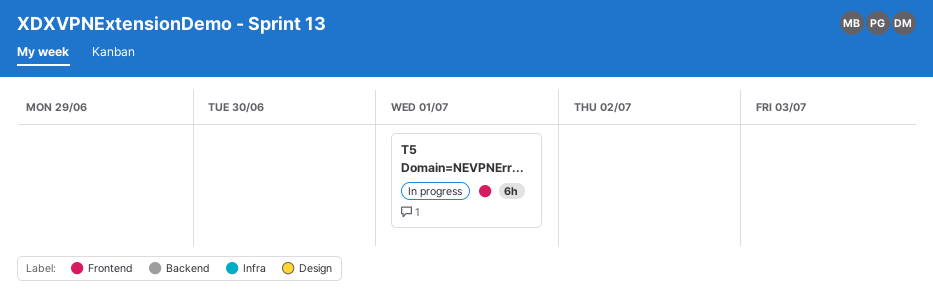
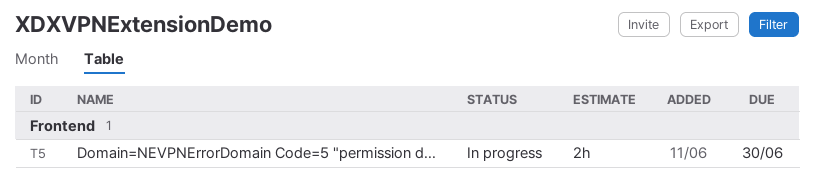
T5, estimate: 6h -> 2h
T5, due: Jul 1 -> Jun 30

